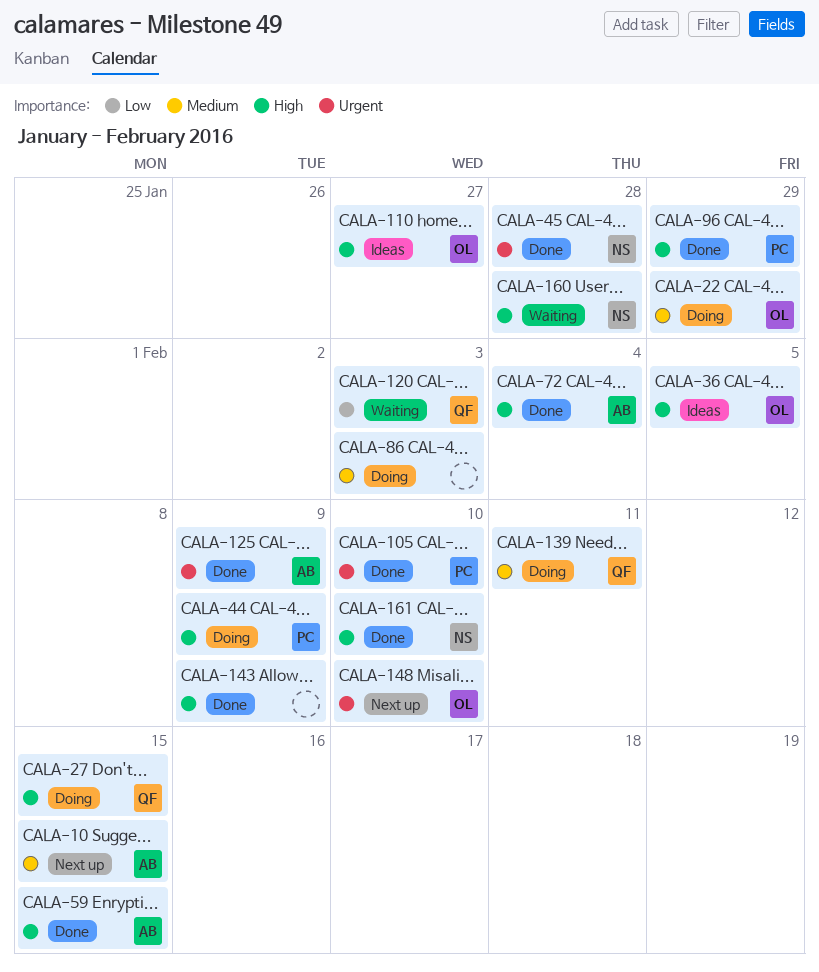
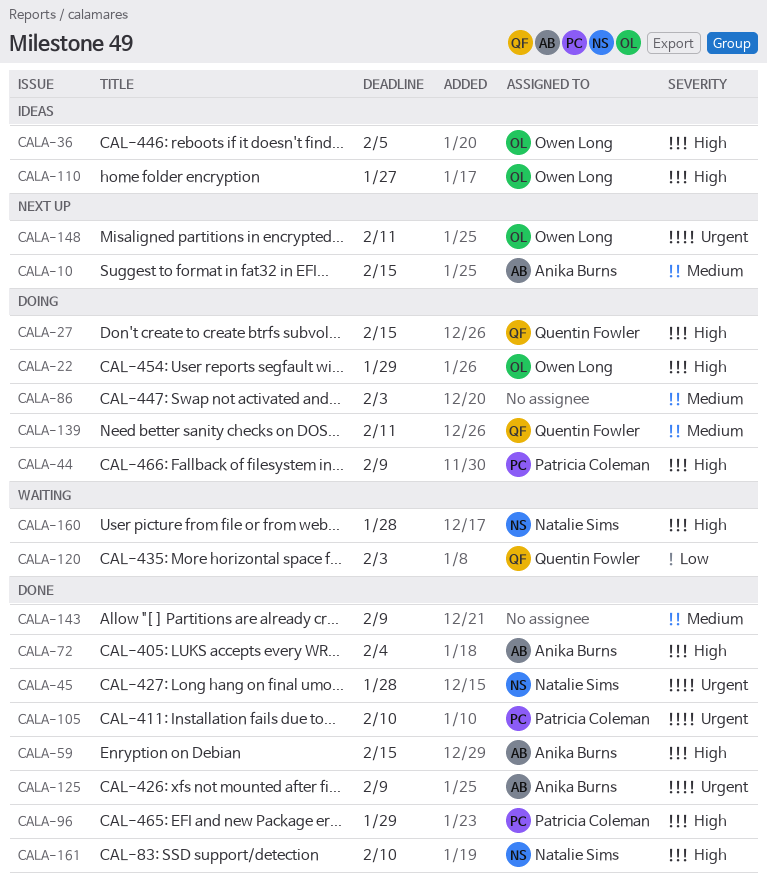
CALA-22, priority: Medium -> High
CALA-143, priority: High -> Medium
CALA-148, due: Feb 10 -> Feb 11

